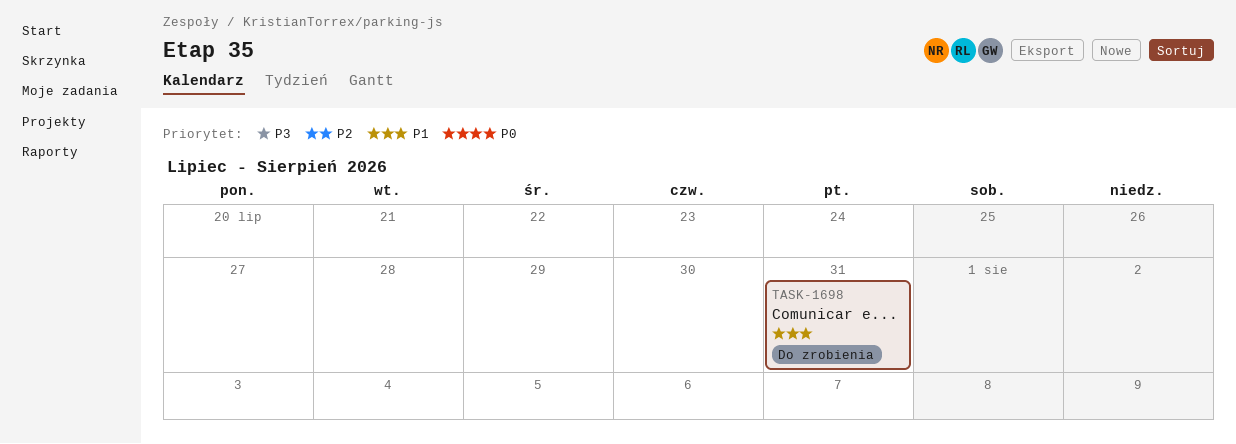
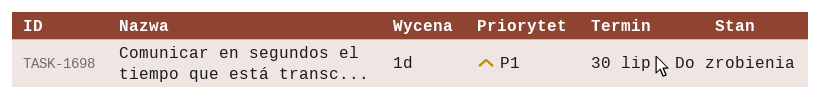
TASK-1698, due: Jul 31 -> Jul 30

